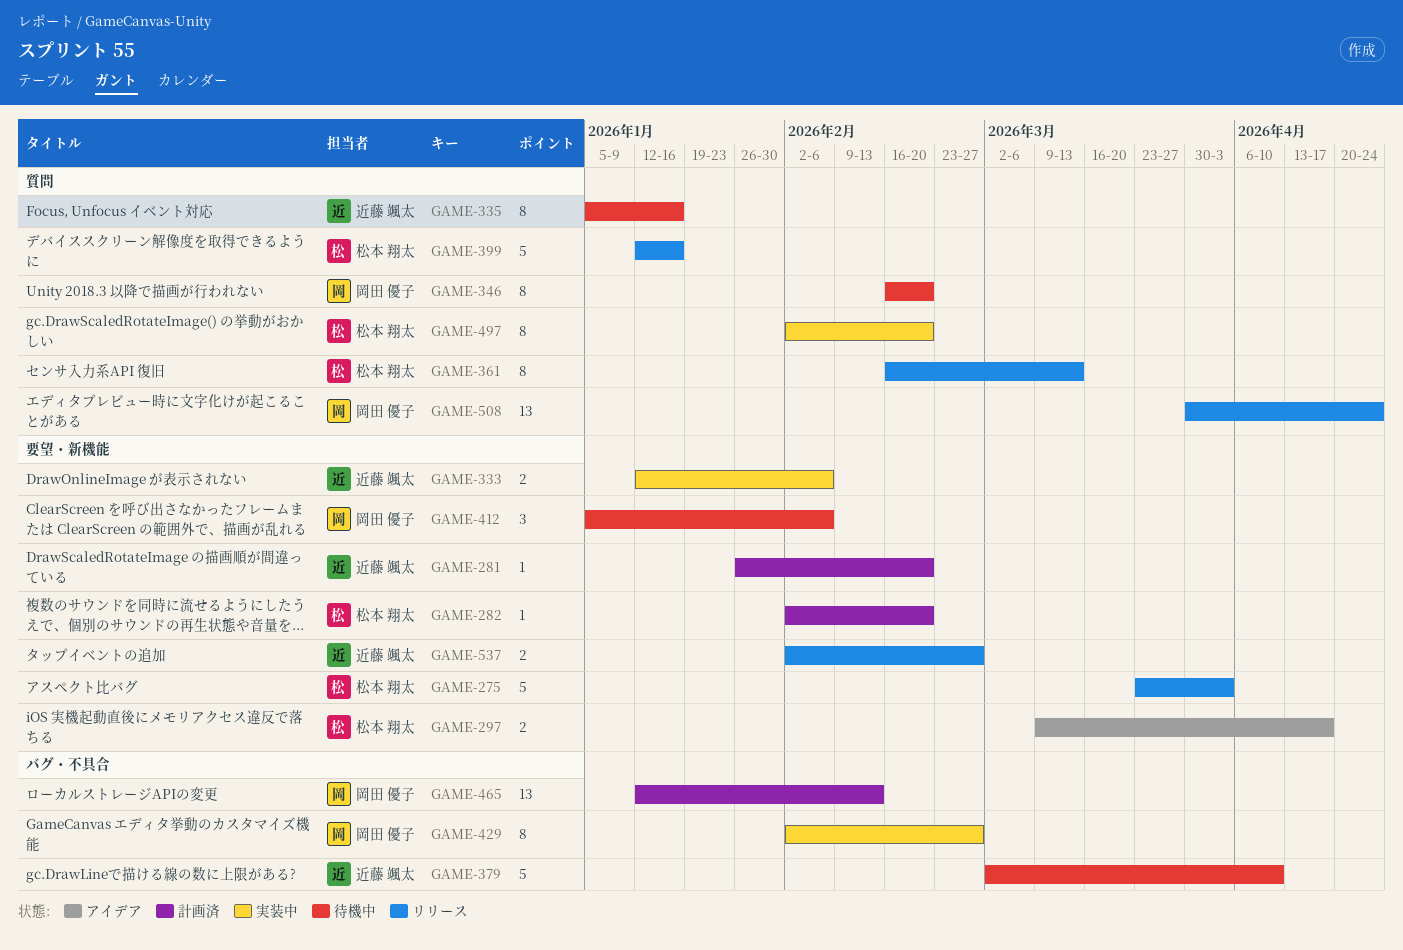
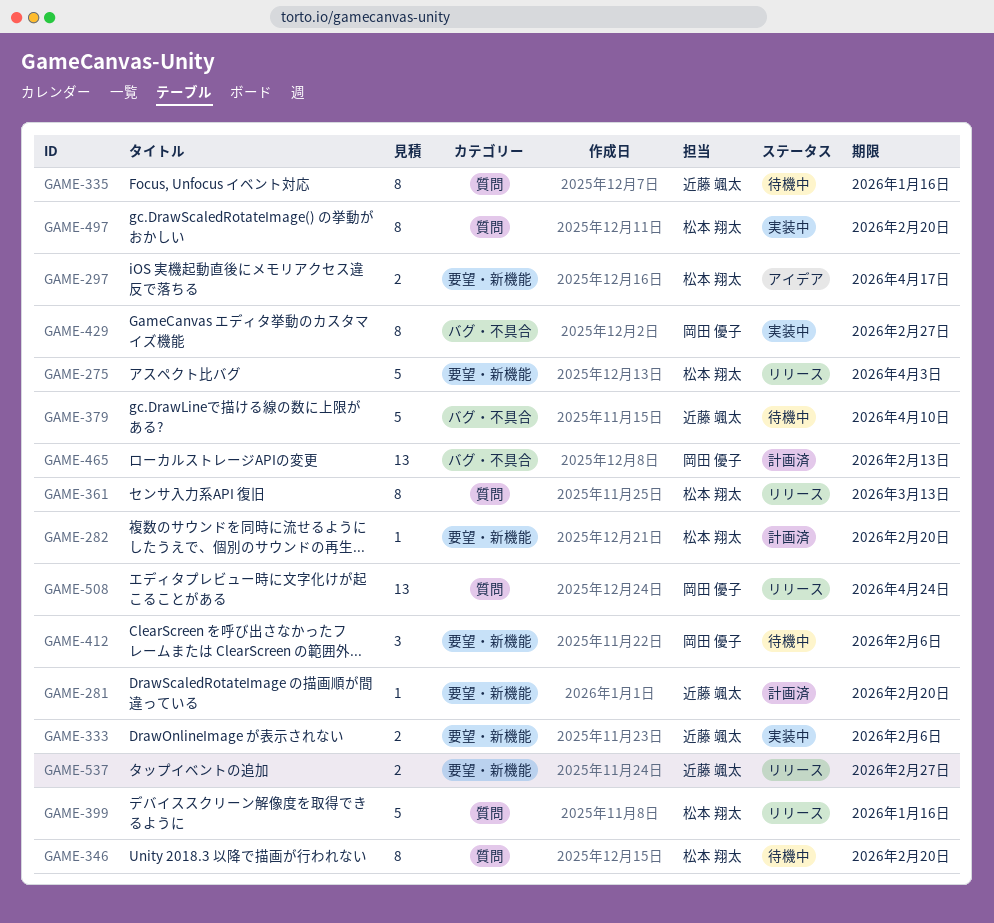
GAME-346, owner: 岡田 優子 -> 松本 翔太

